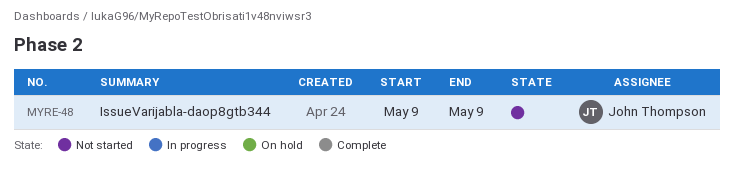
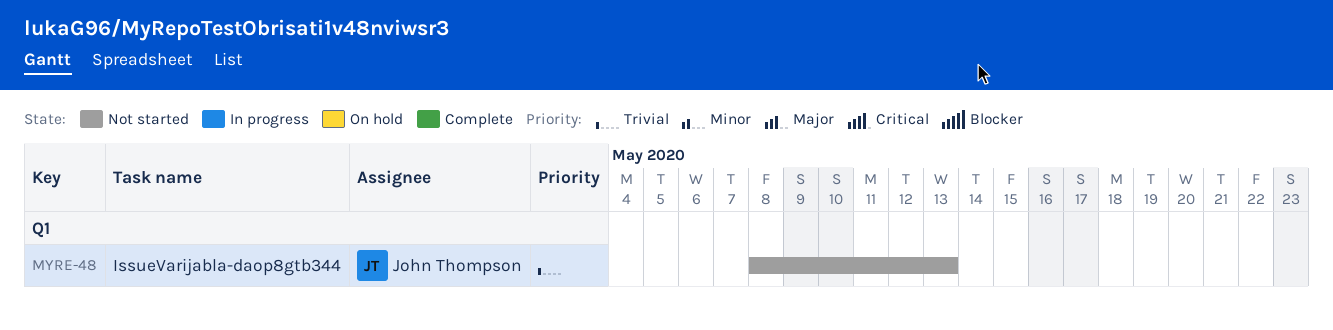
MYRE-48, start: May 9 -> May 8
MYRE-48, due: May 9 -> May 13

